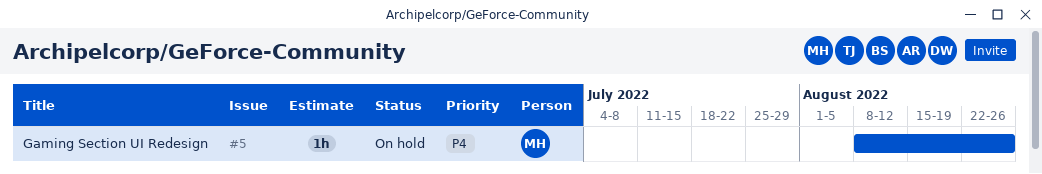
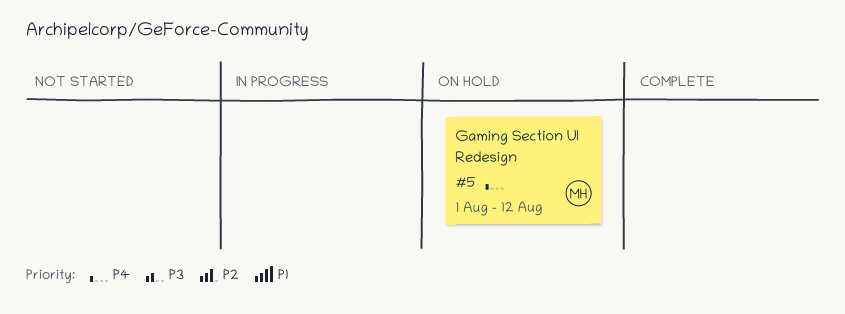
#5, start: Aug 8 -> Aug 1
#5, due: Aug 26 -> Aug 12

